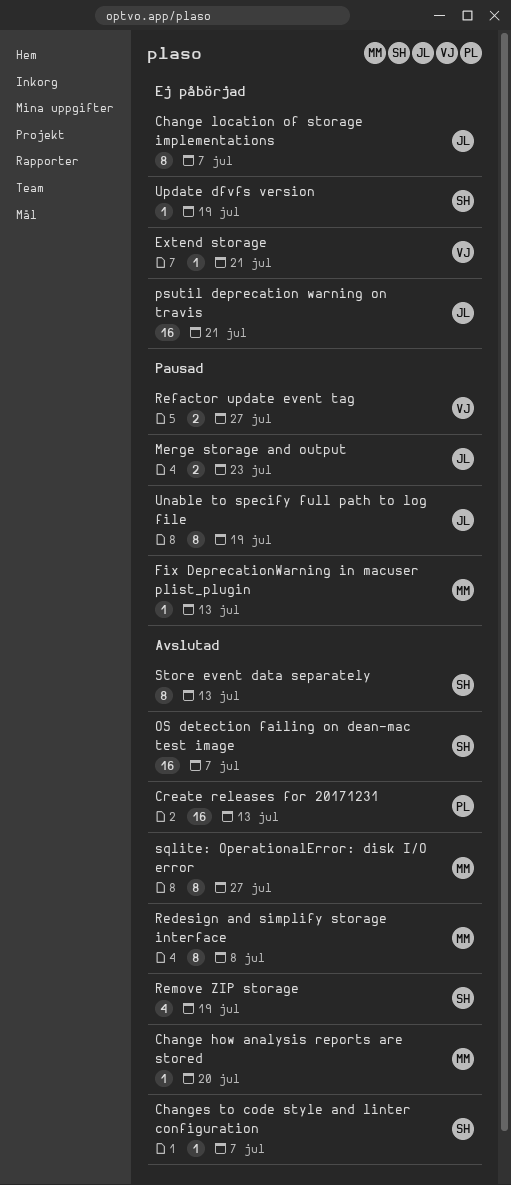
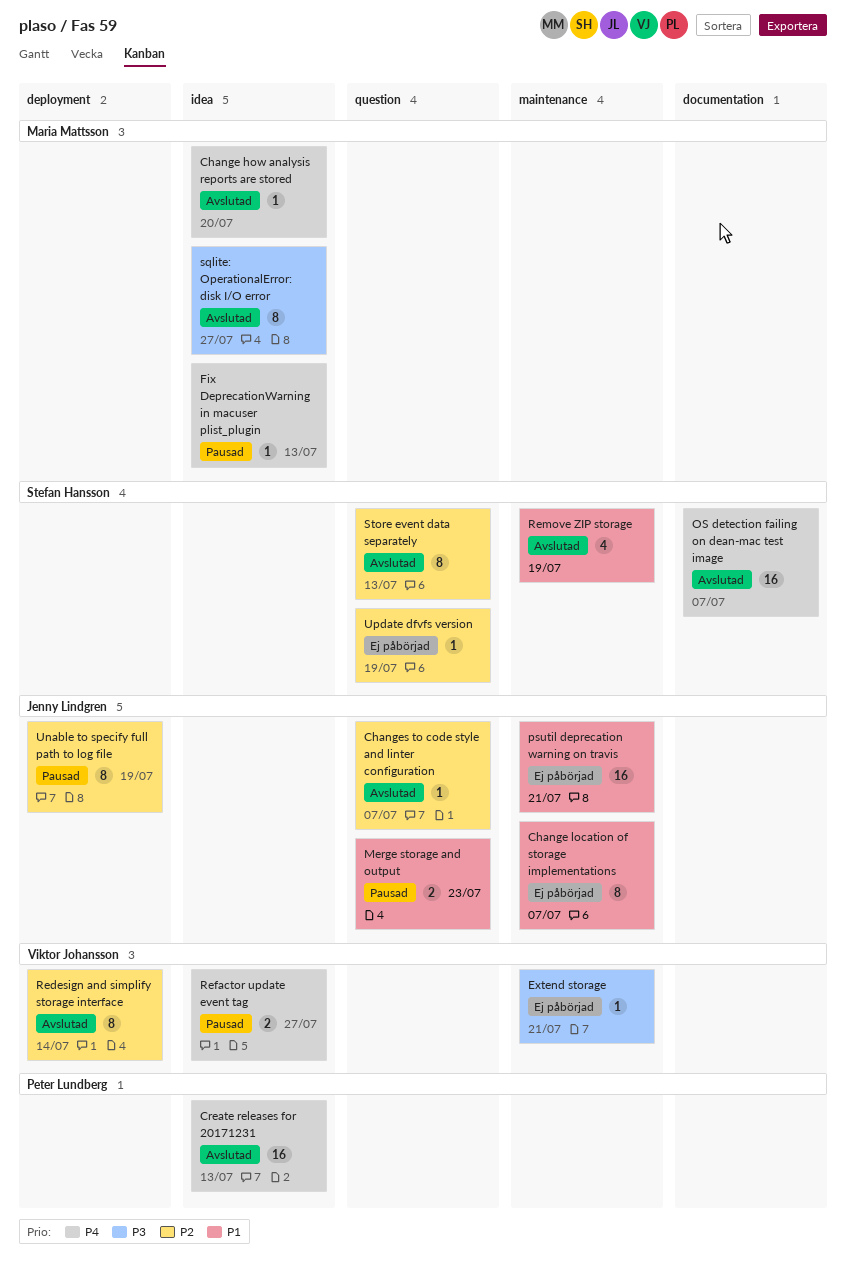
Changes to code style and linter configuration, owner: Stefan Hansson -> Jenny Lindgren
Redesign and simplify storage interface, owner: Maria Mattsson -> Viktor Johansson
Redesign and simplify storage interface, due: Jul 8 -> Jul 14

